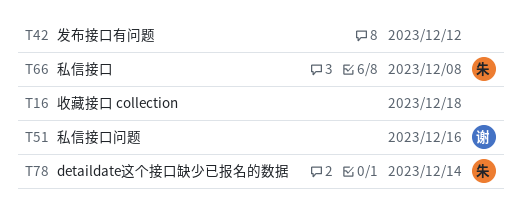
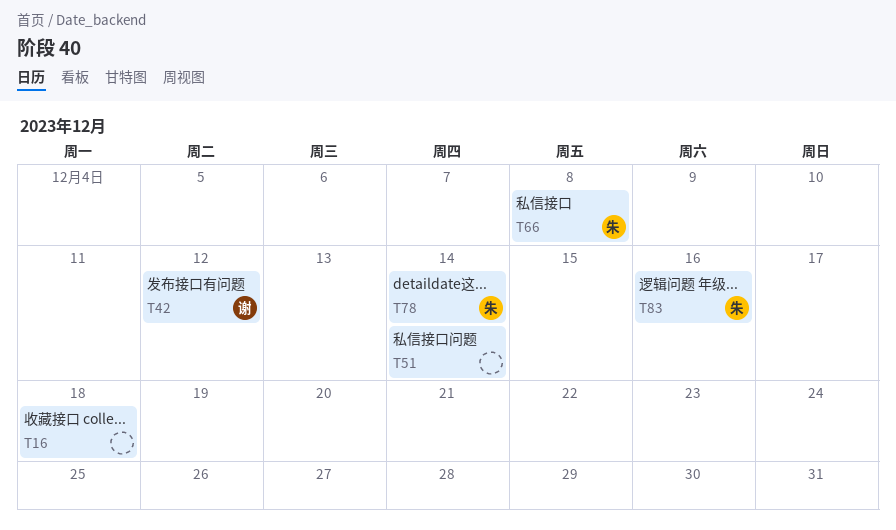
T42, owner: none -> 谢
T51, owner: 谢 -> none
T51, due: Dec 16 -> Dec 14
T83: none -> present

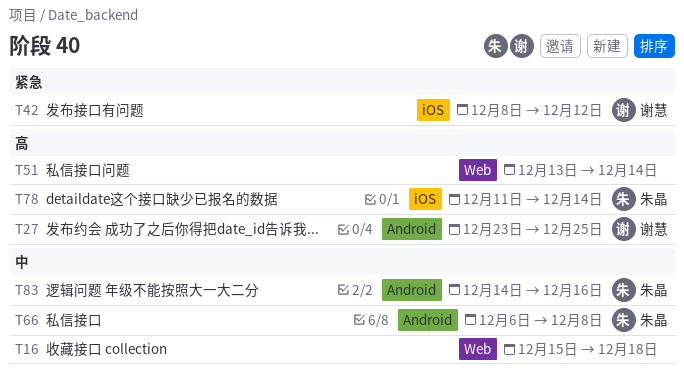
T27: none -> present

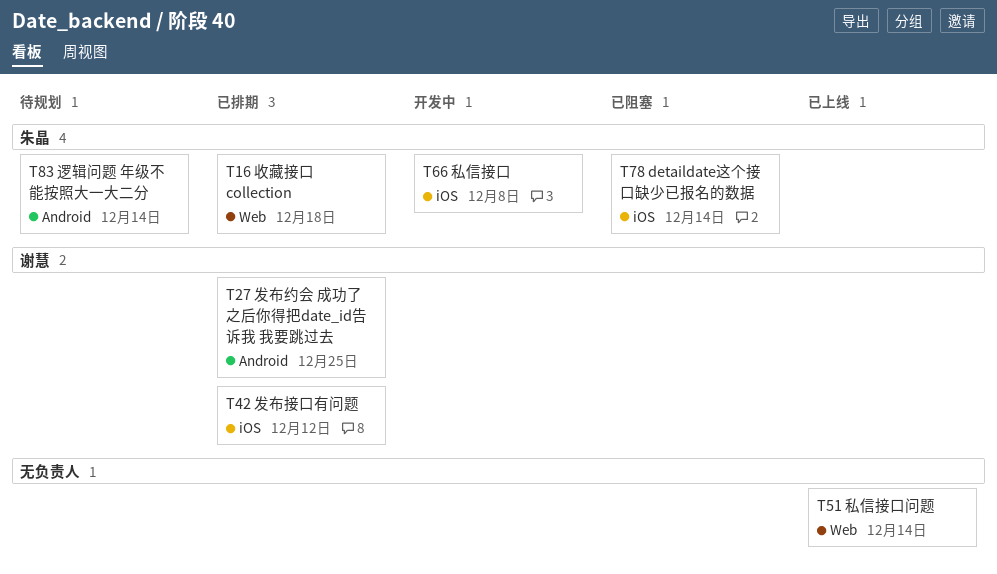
T16, owner: none -> 朱晶
T66, label: Android -> iOS
T83, due: Dec 16 -> Dec 14

